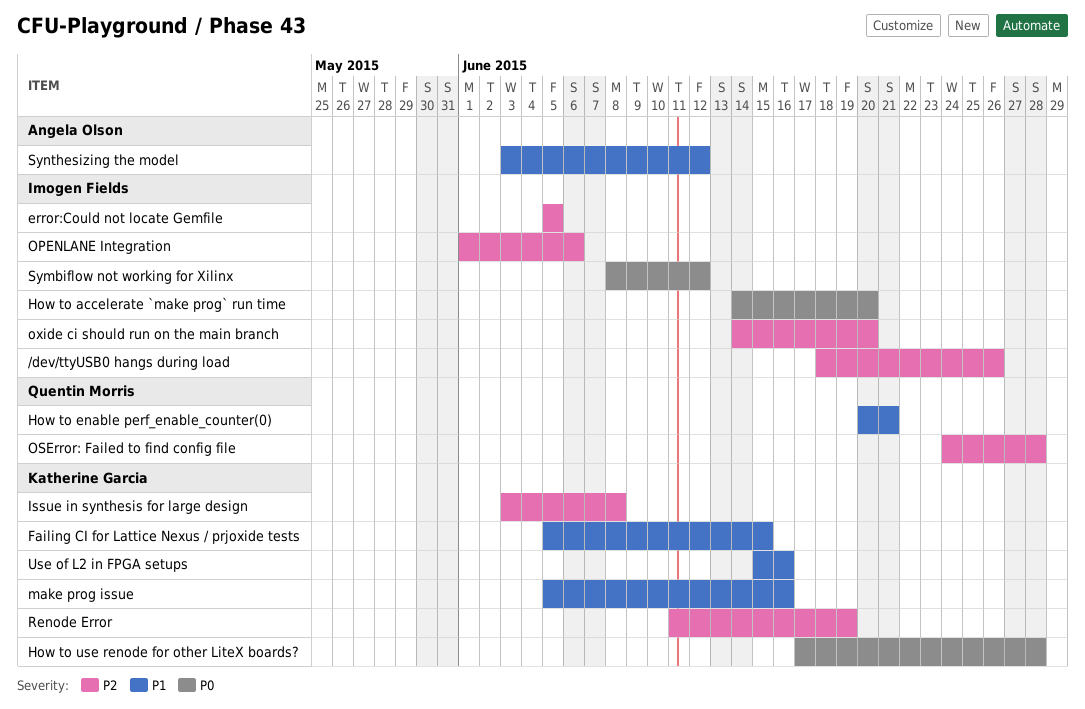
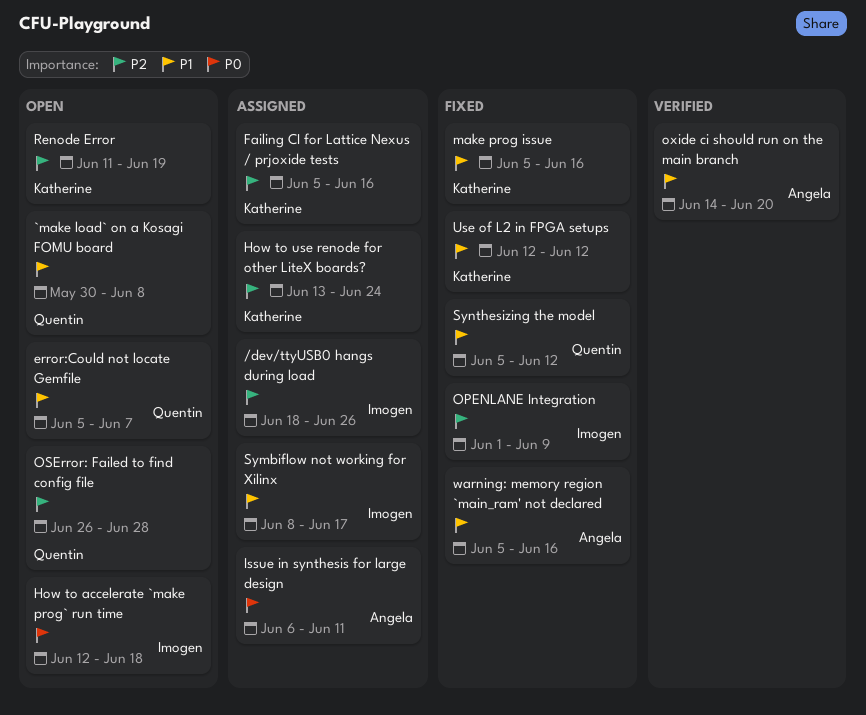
`make load` on a Kosagi FOMU board: none -> present
error:Could not locate Gemfile, owner: Imogen Fields -> Quentin Morris
error:Could not locate Gemfile, priority: P2 -> P1
error:Could not locate Gemfile, due: Jun 5 -> Jun 7
Failing CI for Lattice Nexus / prjoxide tests, priority: P1 -> P2
Failing CI for Lattice Nexus / prjoxide tests, due: Jun 15 -> Jun 16
How to accelerate `make prog` run time, start: Jun 14 -> Jun 12
How to accelerate `make prog` run time, due: Jun 20 -> Jun 18
How to enable perf_enable_counter(0): present -> none
How to use renode for other LiteX boards?, priority: P0 -> P2
How to use renode for other LiteX boards?, start: Jun 17 -> Jun 13
How to use renode for other LiteX boards?, due: Jun 28 -> Jun 24
Issue in synthesis for large design, owner: Katherine Garcia -> Angela Olson
Issue in synthesis for large design, priority: P2 -> P0
Issue in synthesis for large design, start: Jun 3 -> Jun 6
Issue in synthesis for large design, due: Jun 8 -> Jun 11
OPENLANE Integration, due: Jun 6 -> Jun 9
OSError: Failed to find config file, start: Jun 24 -> Jun 26
oxide ci should run on the main branch, owner: Imogen Fields -> Angela Olson
oxide ci should run on the main branch, priority: P2 -> P1
Symbiflow not working for Xilinx, priority: P0 -> P1
Symbiflow not working for Xilinx, due: Jun 12 -> Jun 17
Synthesizing the model, owner: Angela Olson -> Quentin Morris
Synthesizing the model, start: Jun 3 -> Jun 5
Use of L2 in FPGA setups, start: Jun 15 -> Jun 12
Use of L2 in FPGA setups, due: Jun 16 -> Jun 12
warning: memory region `main_ram' not declared: none -> present

